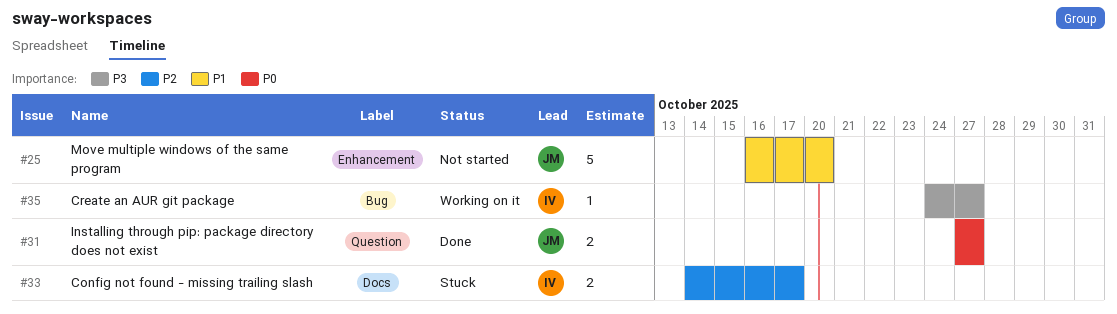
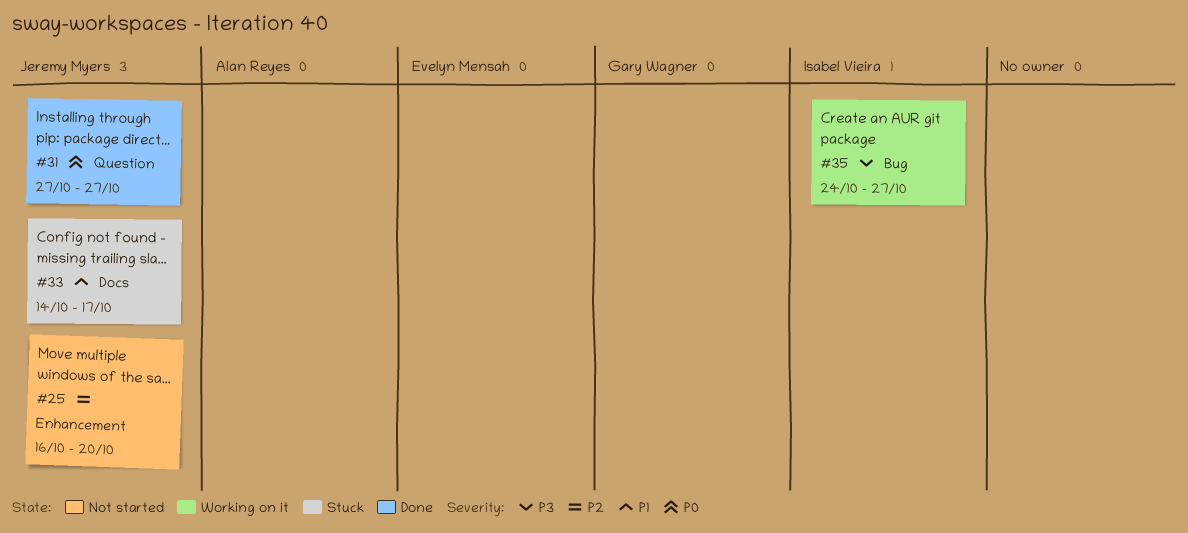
#25, priority: P1 -> P2
#33, owner: Isabel Vieira -> Jeremy Myers
#33, priority: P2 -> P1

